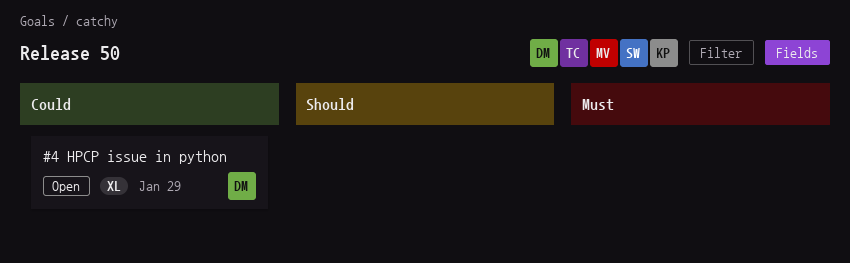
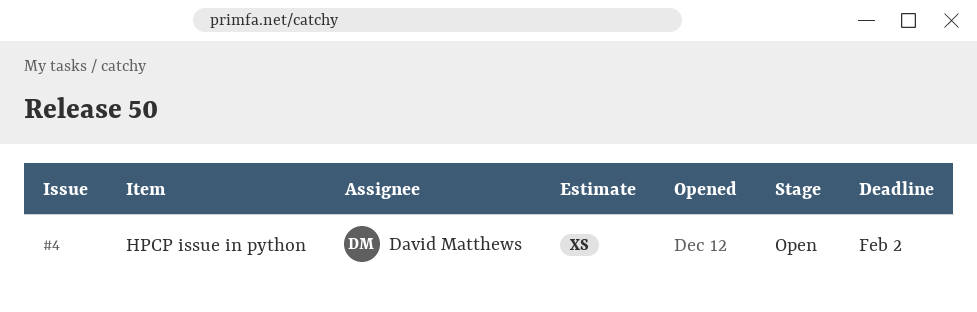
#4, estimate: XL -> XS
#4, due: Jan 29 -> Feb 2

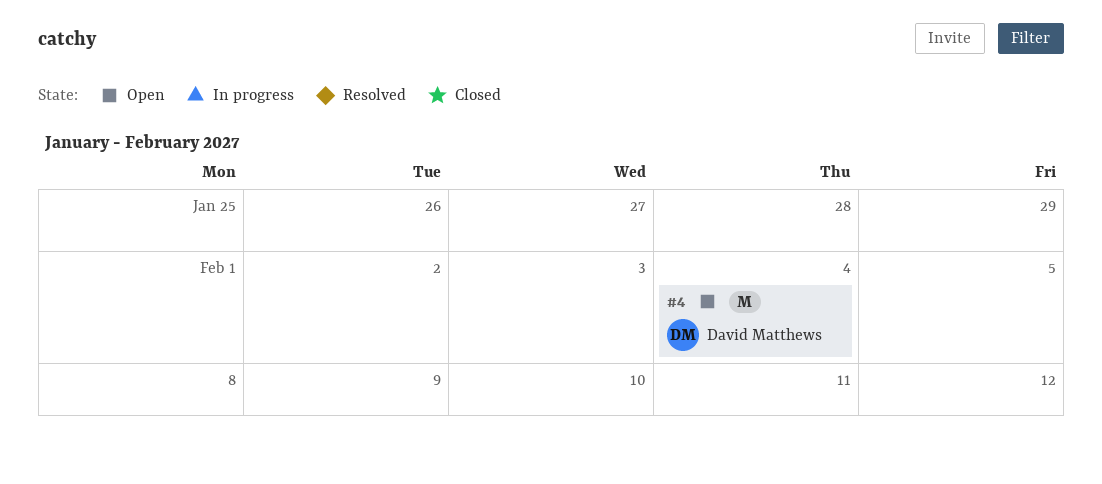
#4, estimate: XS -> M
#4, due: Feb 2 -> Feb 4

